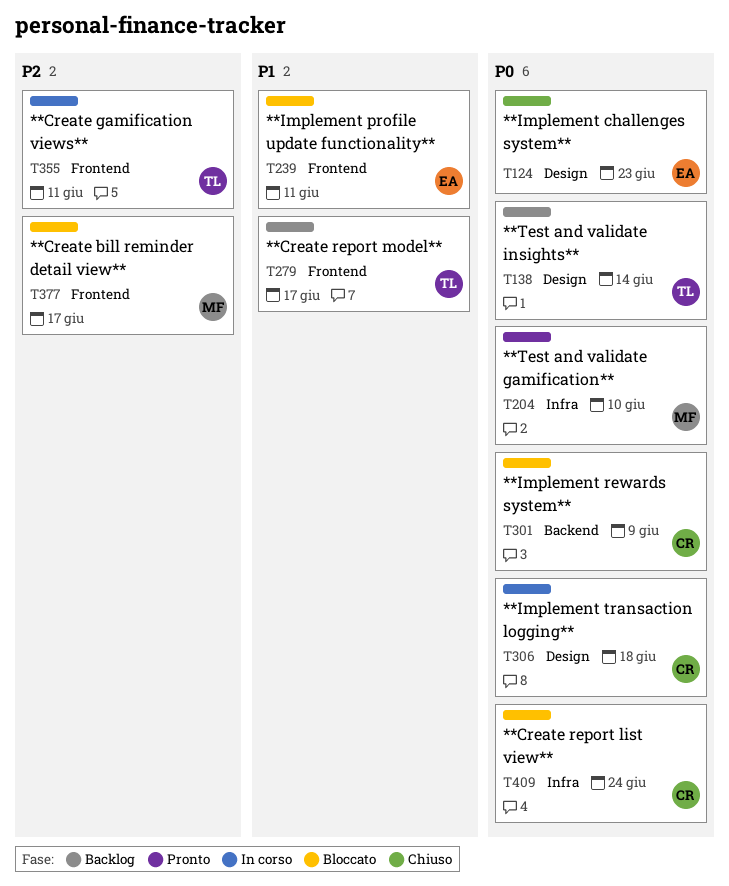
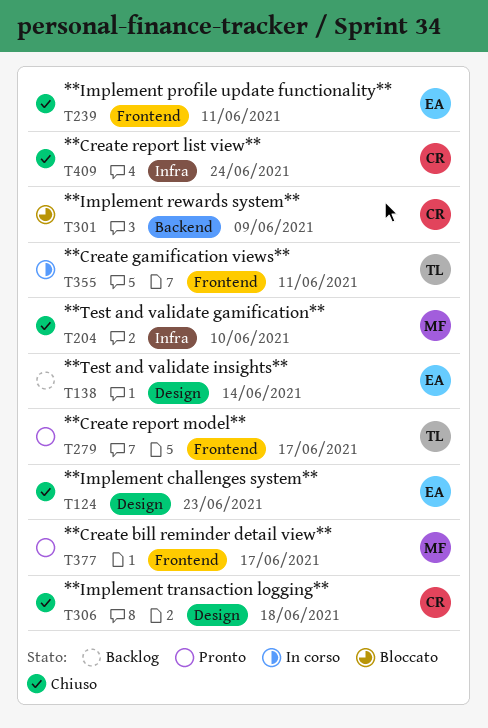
T138, owner: TL -> EA
T204, status: Pronto -> Chiuso
T239, status: Bloccato -> Chiuso
T279, status: Backlog -> Pronto
T306, status: In corso -> Chiuso
T377, status: Bloccato -> Pronto
T409, status: Bloccato -> Chiuso

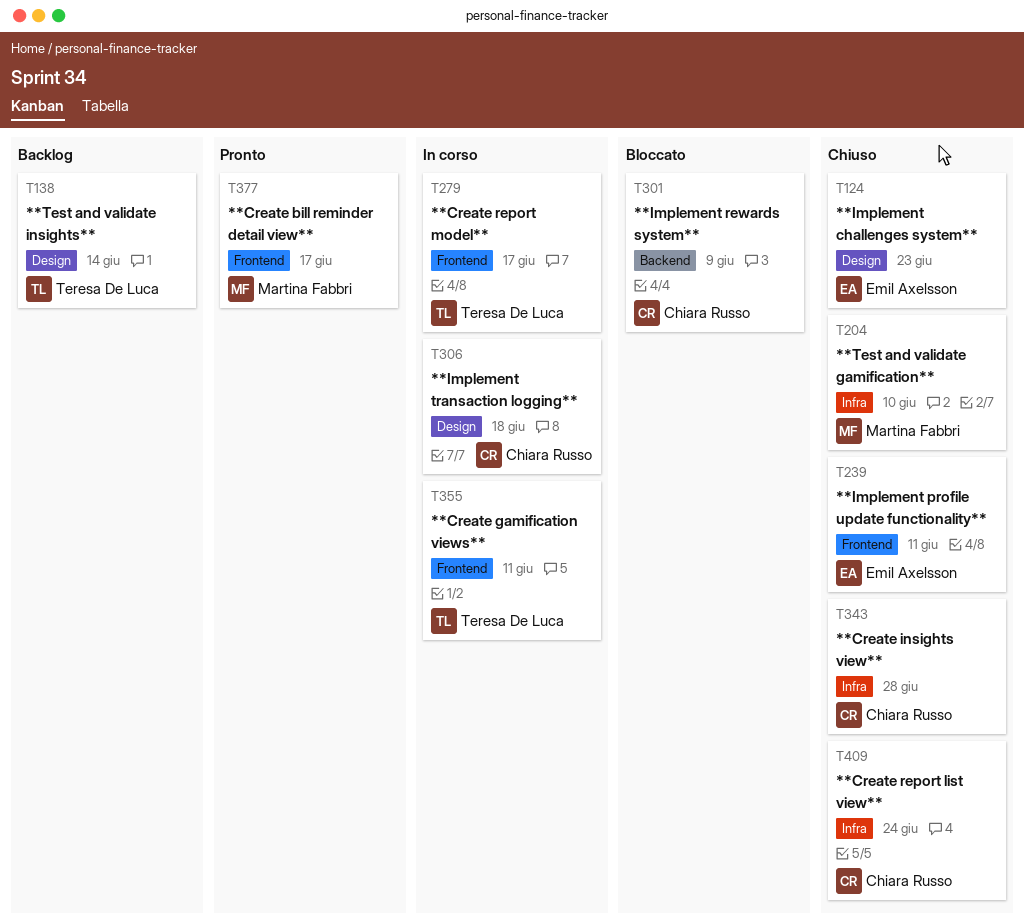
T138, owner: Emil Axelsson -> Teresa De Luca
T279, status: Pronto -> In corso
T306, status: Chiuso -> In corso
T343: none -> present

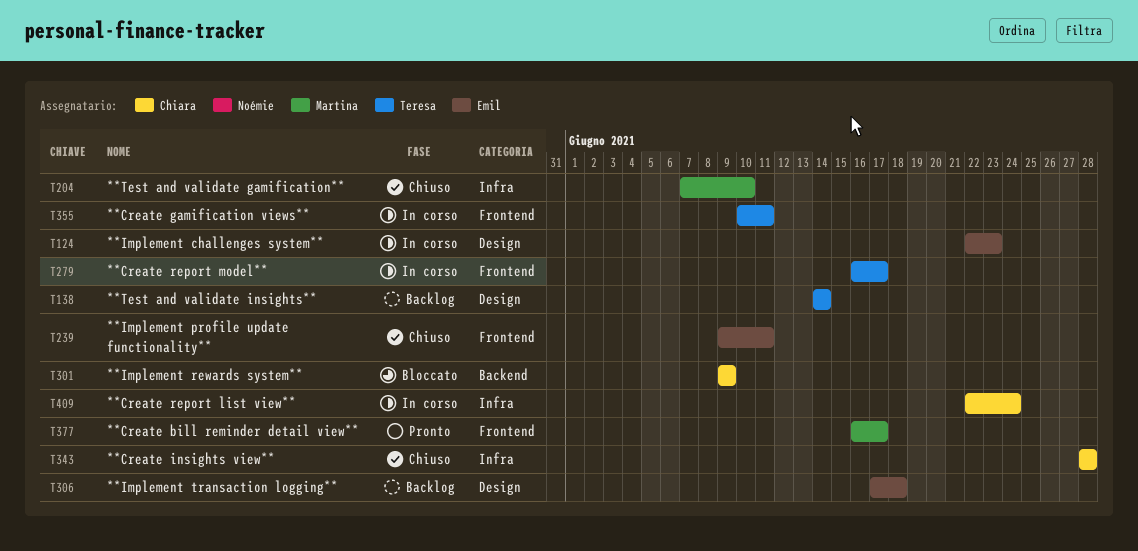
T124, status: Chiuso -> In corso
T306, status: In corso -> Backlog
T306, owner: Chiara Russo -> Emil Axelsson
T409, status: Chiuso -> In corso

